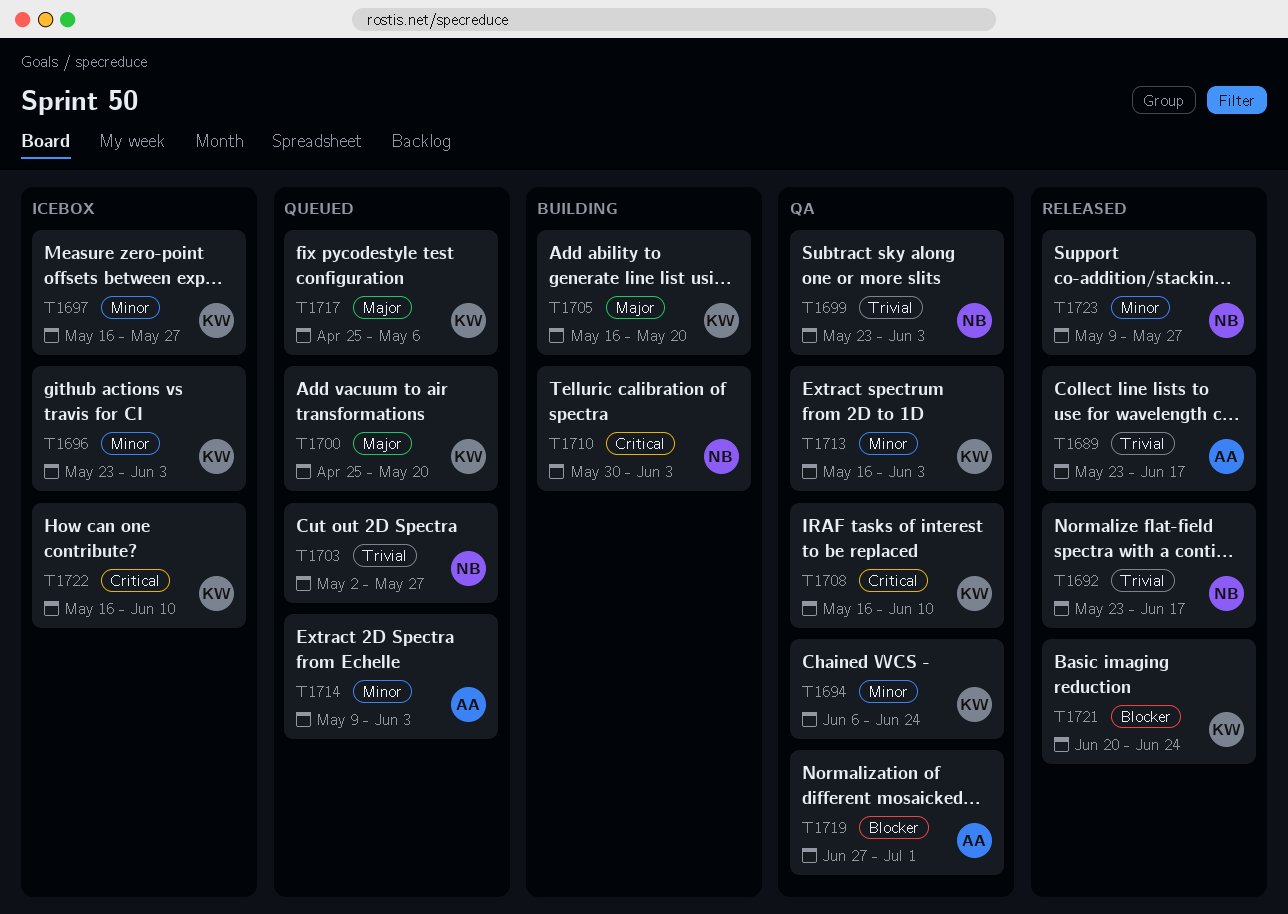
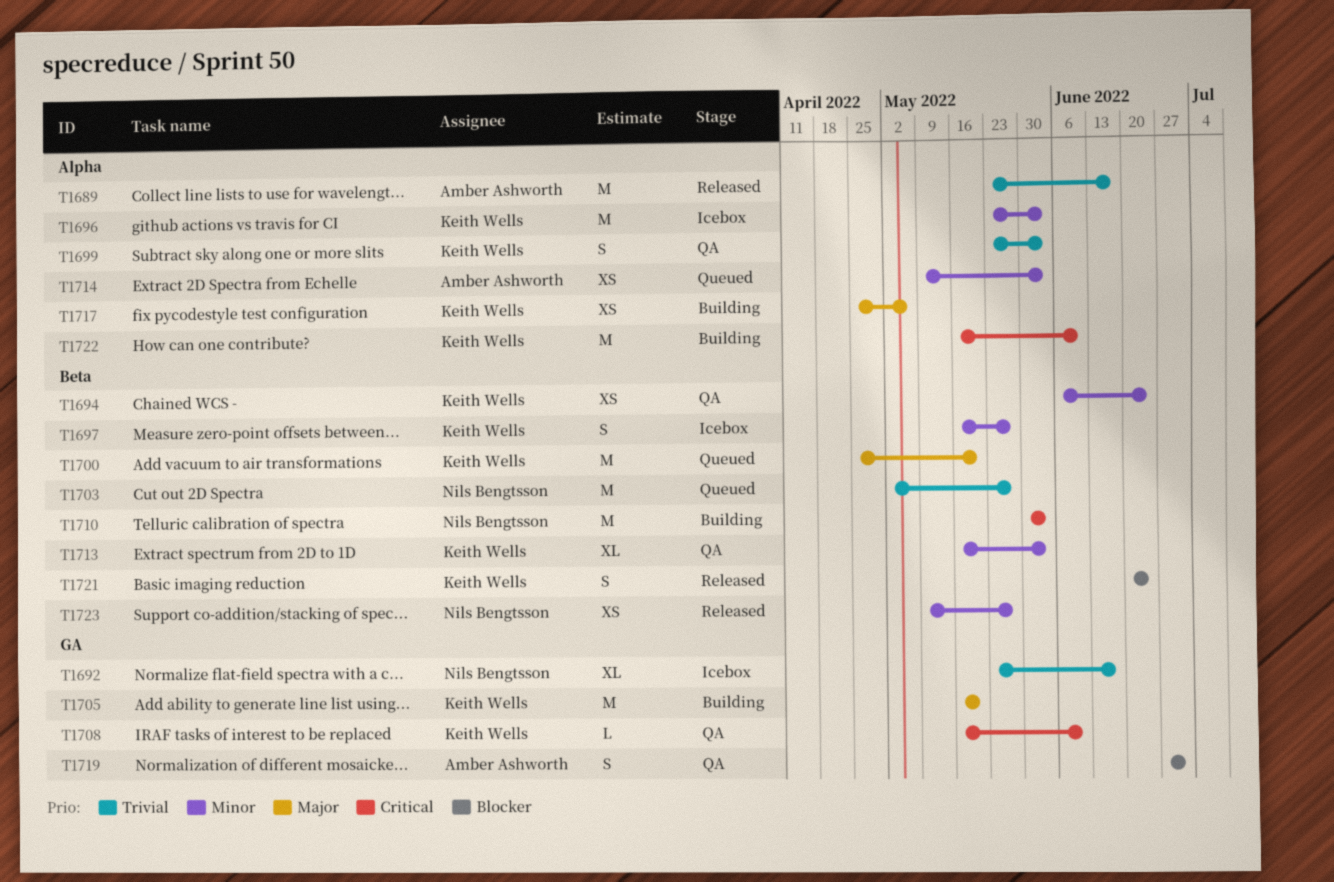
T1692, status: Released -> Icebox
T1699, owner: Nils Bengtsson -> Keith Wells
T1717, status: Queued -> Building
T1722, status: Icebox -> Building

